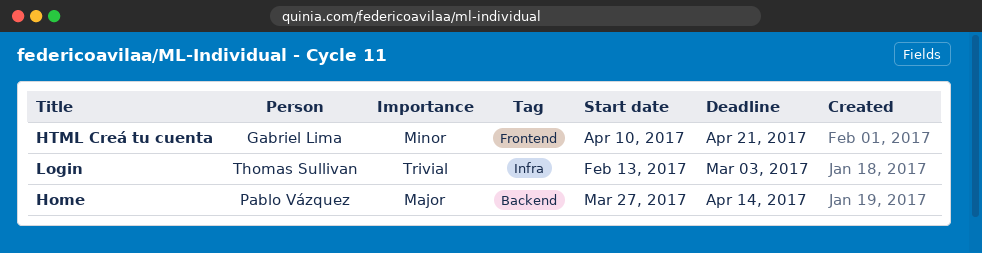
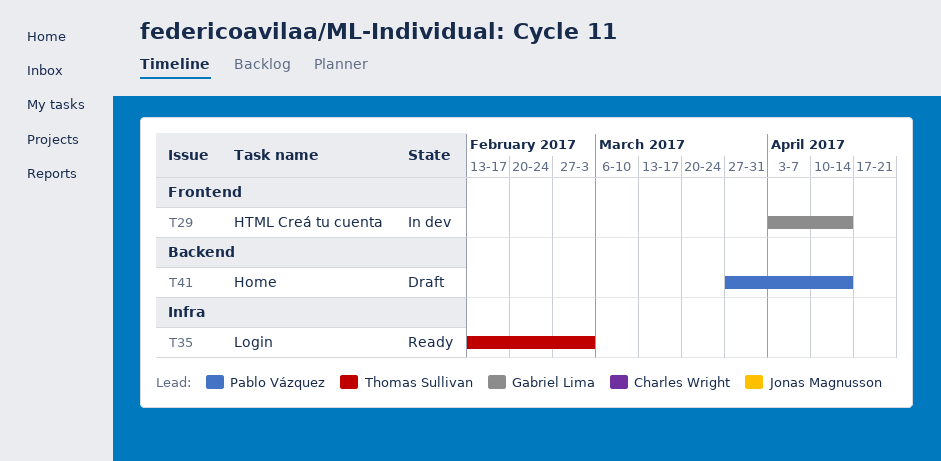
HTML Creá tu cuenta, start: Apr 10 -> Apr 3
HTML Creá tu cuenta, due: Apr 21 -> Apr 14

